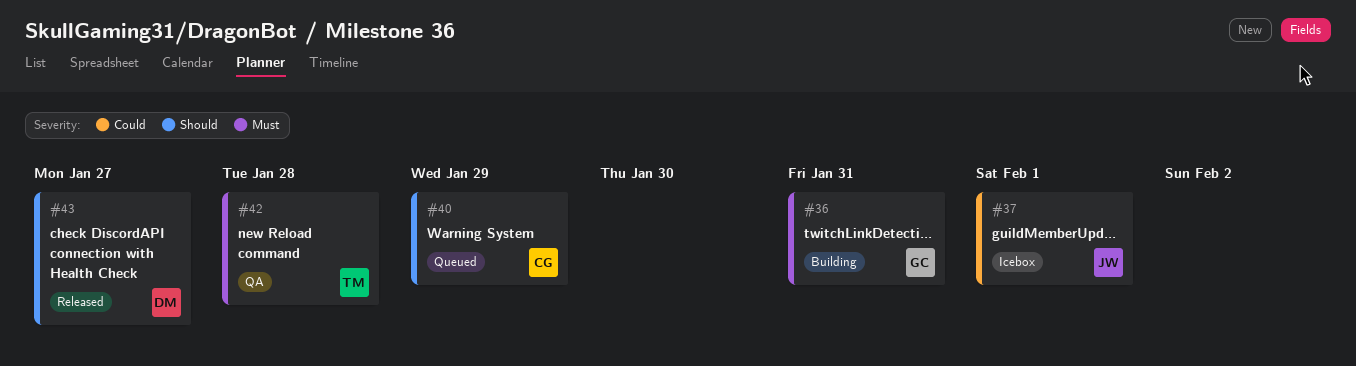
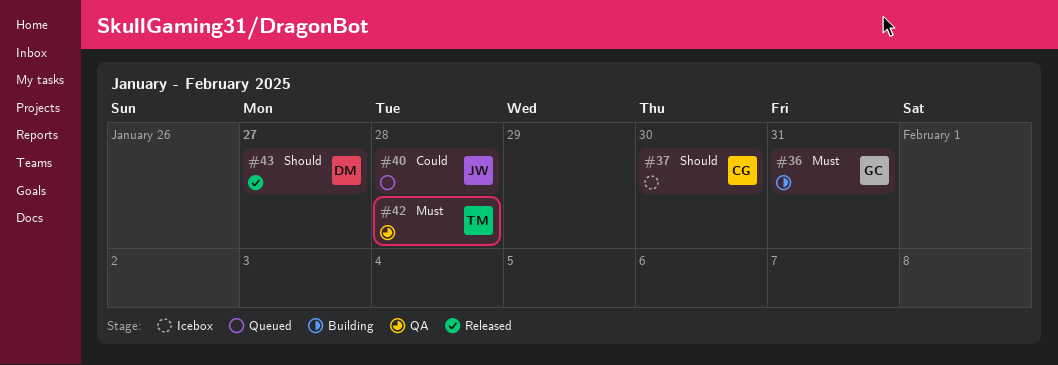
#37, owner: JW -> CG
#37, priority: Could -> Should
#37, due: Feb 1 -> Jan 30
#40, owner: CG -> JW
#40, priority: Should -> Could
#40, due: Jan 29 -> Jan 28

